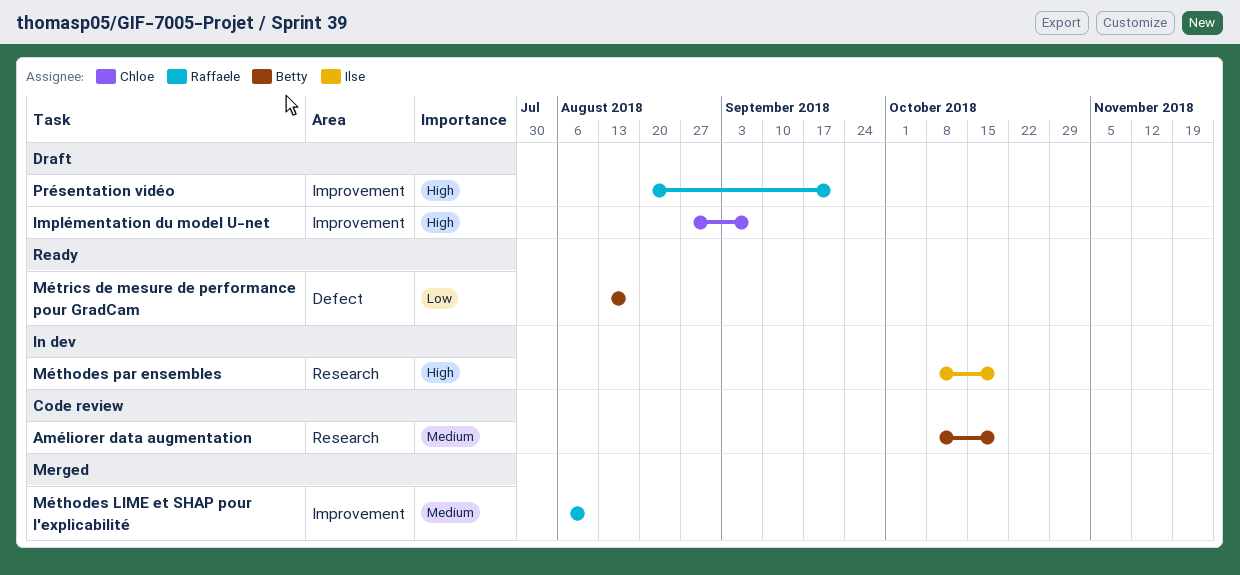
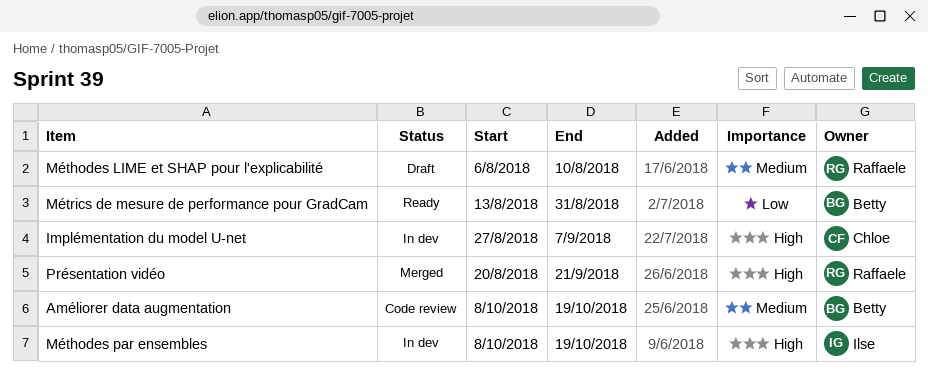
Implémentation du model U-net, status: Draft -> In dev
Méthodes LIME et SHAP pour l'explicabilité, status: Merged -> Draft
Métrics de mesure de performance pour GradCam, due: Aug 17 -> Aug 31
Présentation vidéo, status: Draft -> Merged

